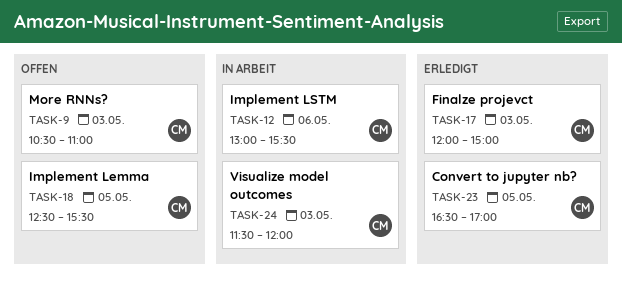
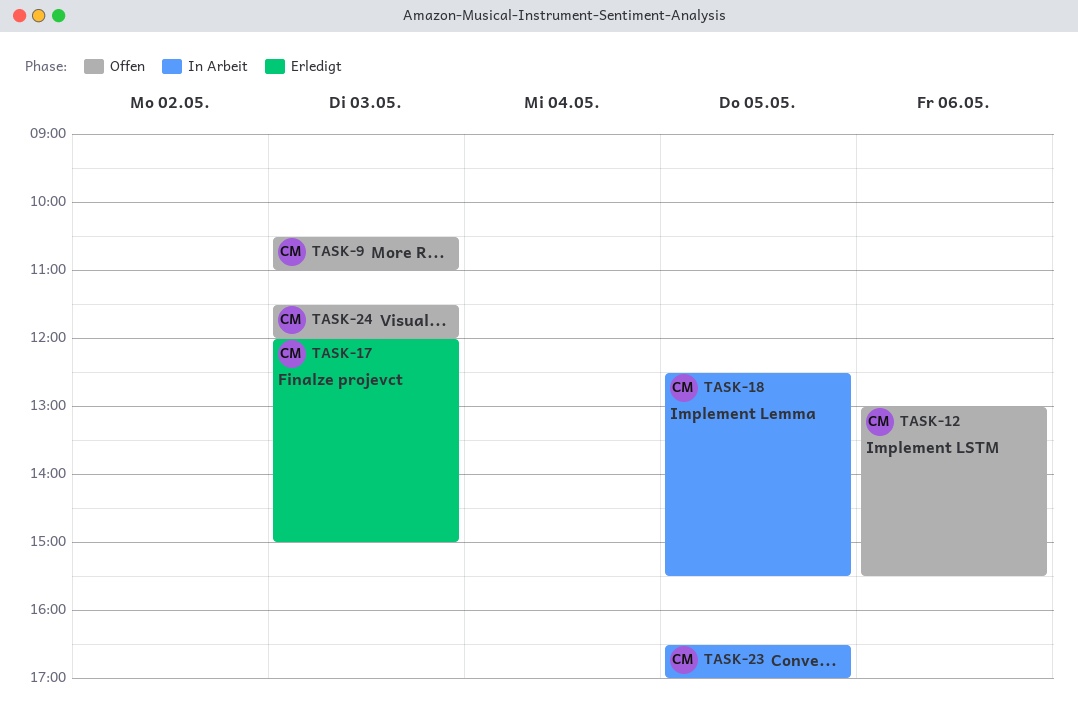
TASK-12, status: In Arbeit -> Offen
TASK-18, status: Offen -> In Arbeit
TASK-23, status: Erledigt -> In Arbeit
TASK-24, status: In Arbeit -> Offen

